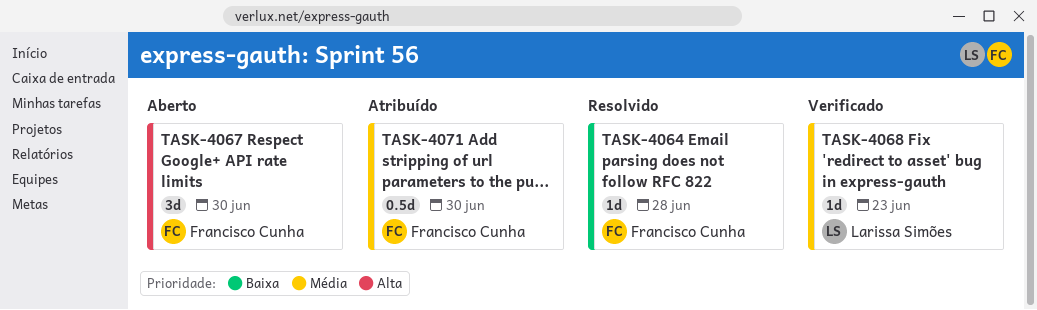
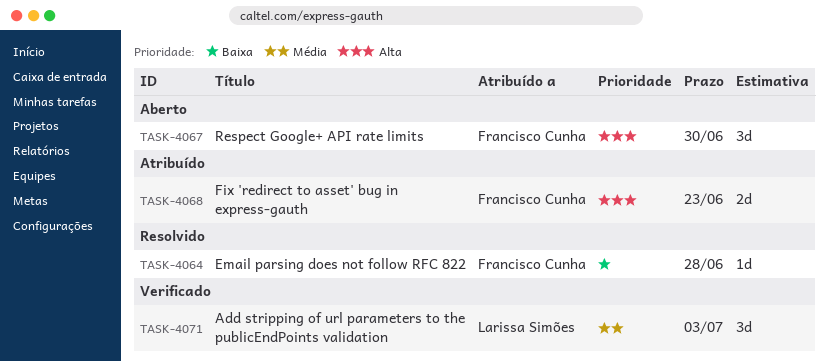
TASK-4068, status: Verificado -> Atribuído
TASK-4068, owner: Larissa Simões -> Francisco Cunha
TASK-4068, priority: Média -> Alta
TASK-4068, estimate: 1d -> 2d
TASK-4071, status: Atribuído -> Verificado
TASK-4071, owner: Francisco Cunha -> Larissa Simões
TASK-4071, estimate: 0.5d -> 3d
TASK-4071, due: Jun 30 -> Jul 3

